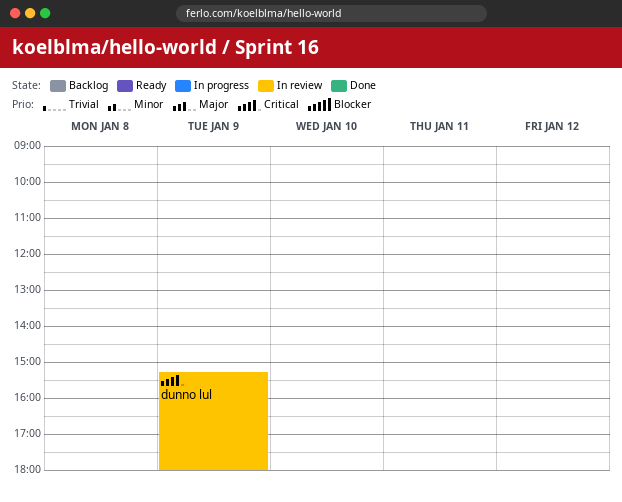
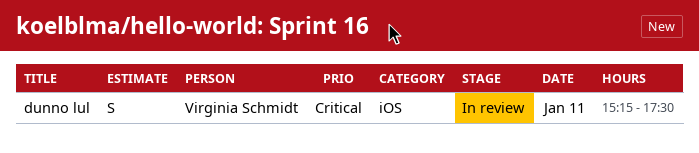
dunno lul, day: Jan 9 -> Jan 11
dunno lul, ends: 18:00 -> 17:30

